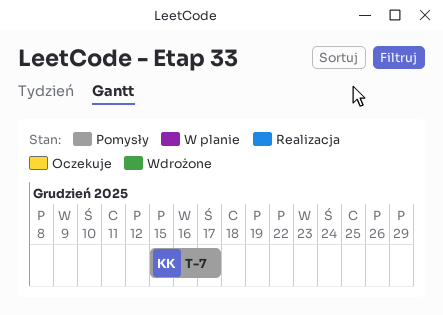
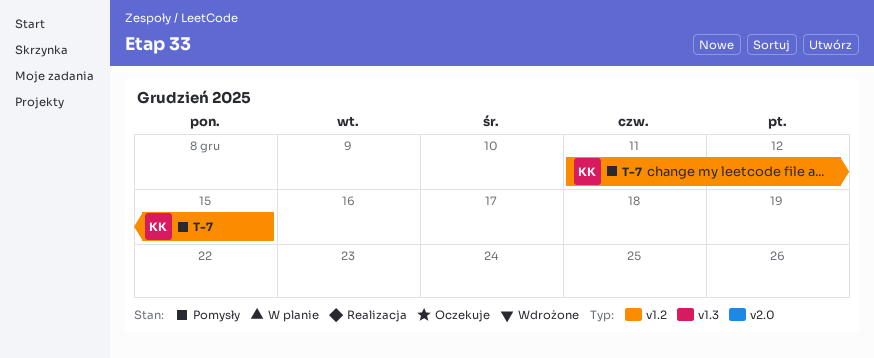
T-7, start: Dec 15 -> Dec 11
T-7, due: Dec 17 -> Dec 15

